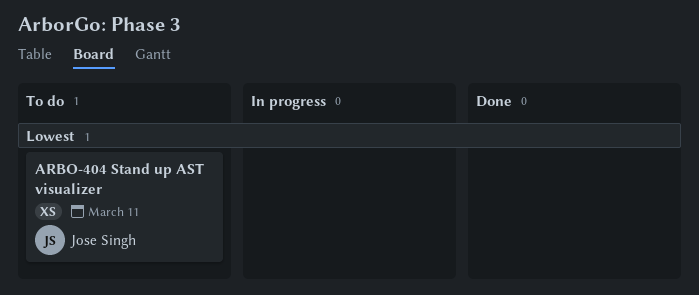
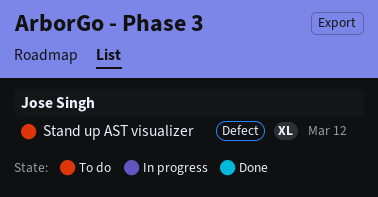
Stand up AST visualizer, estimate: XS -> XL
Stand up AST visualizer, due: Mar 11 -> Mar 12

